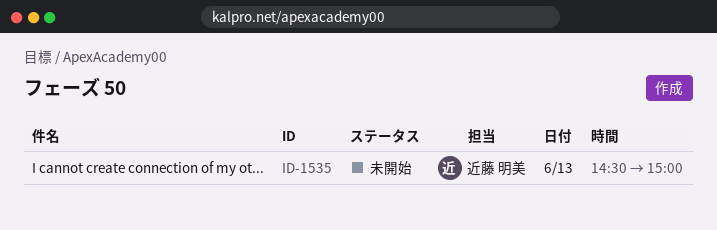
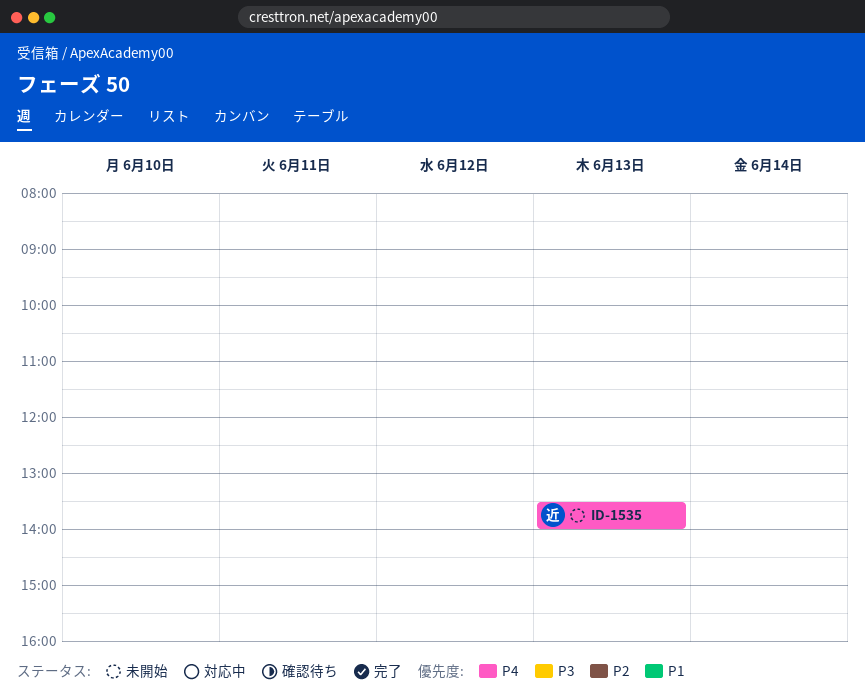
ID-1535, begins: 14:30 -> 13:30
ID-1535, ends: 15:00 -> 14:00

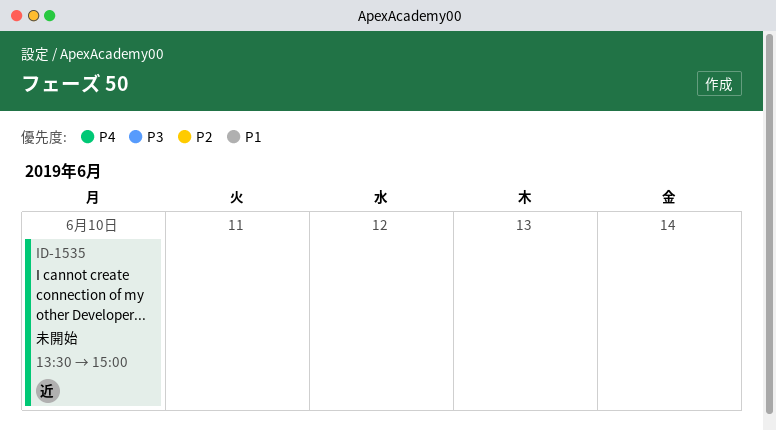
ID-1535, day: Jun 13 -> Jun 10
ID-1535, ends: 14:00 -> 15:00

